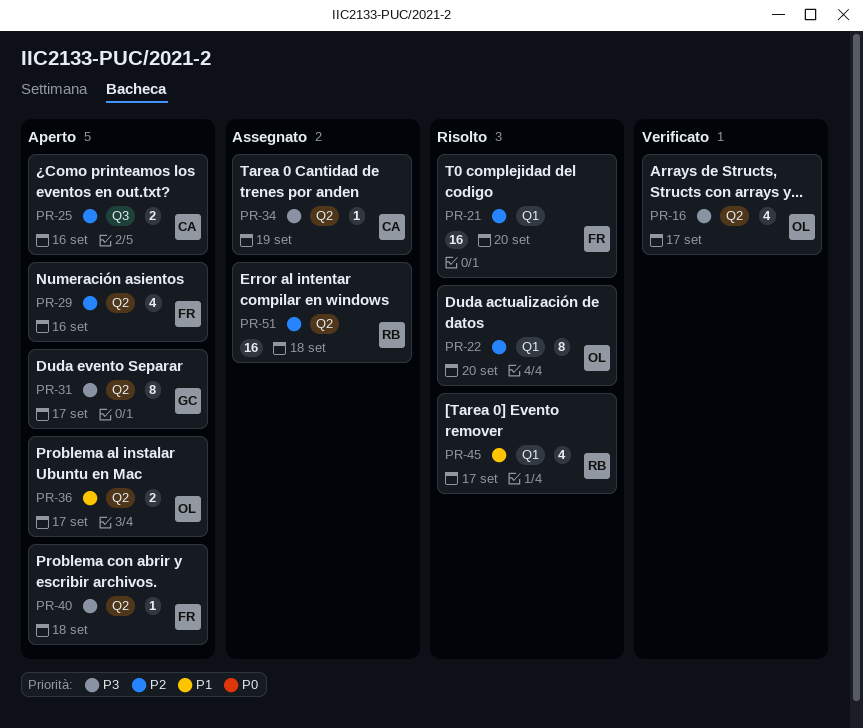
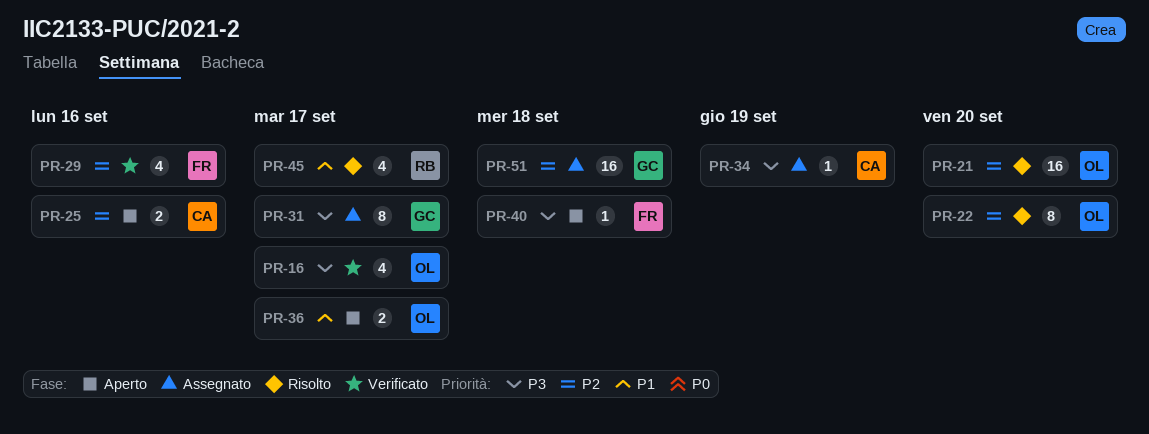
PR-21, owner: FR -> OL
PR-29, status: Aperto -> Verificato
PR-31, status: Aperto -> Assegnato
PR-51, owner: RB -> GC

